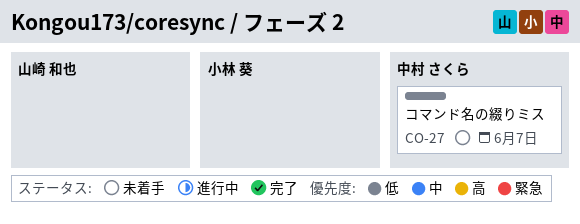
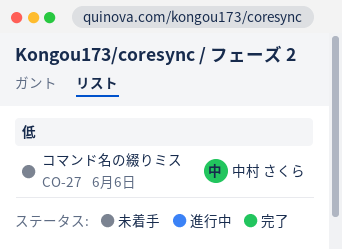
CO-27, due: Jun 7 -> Jun 6

